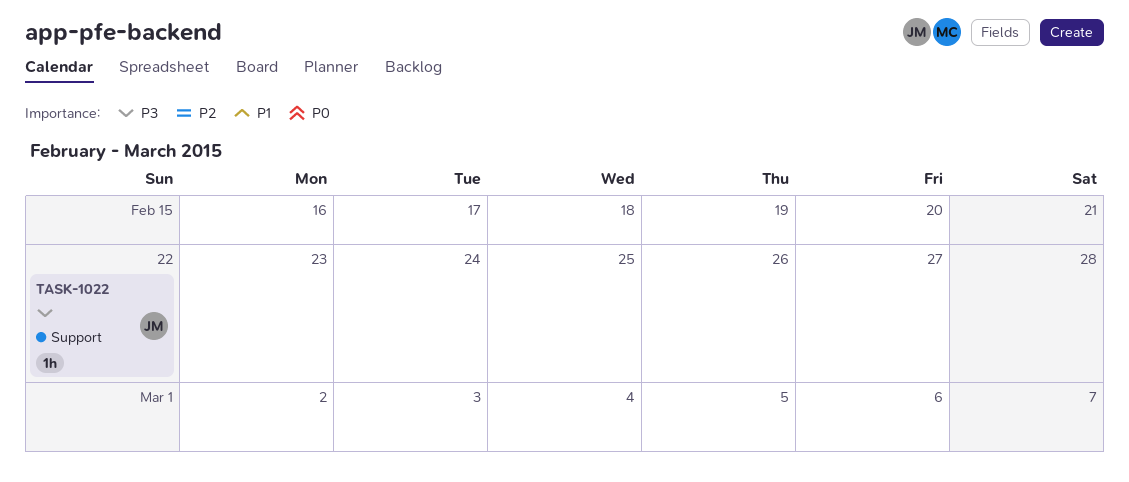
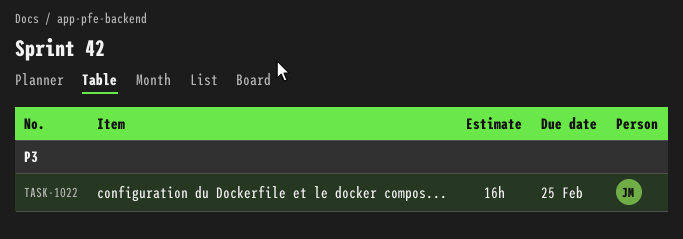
TASK-1022, estimate: 1h -> 16h
TASK-1022, due: Feb 22 -> Feb 25

